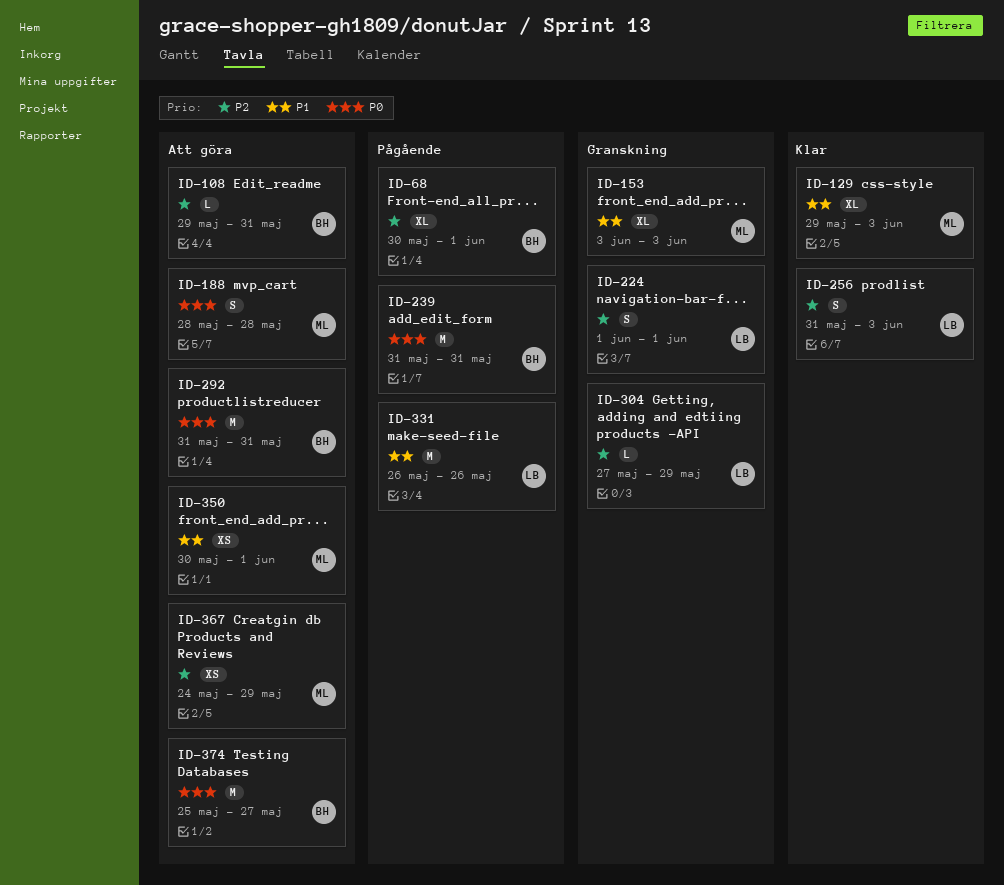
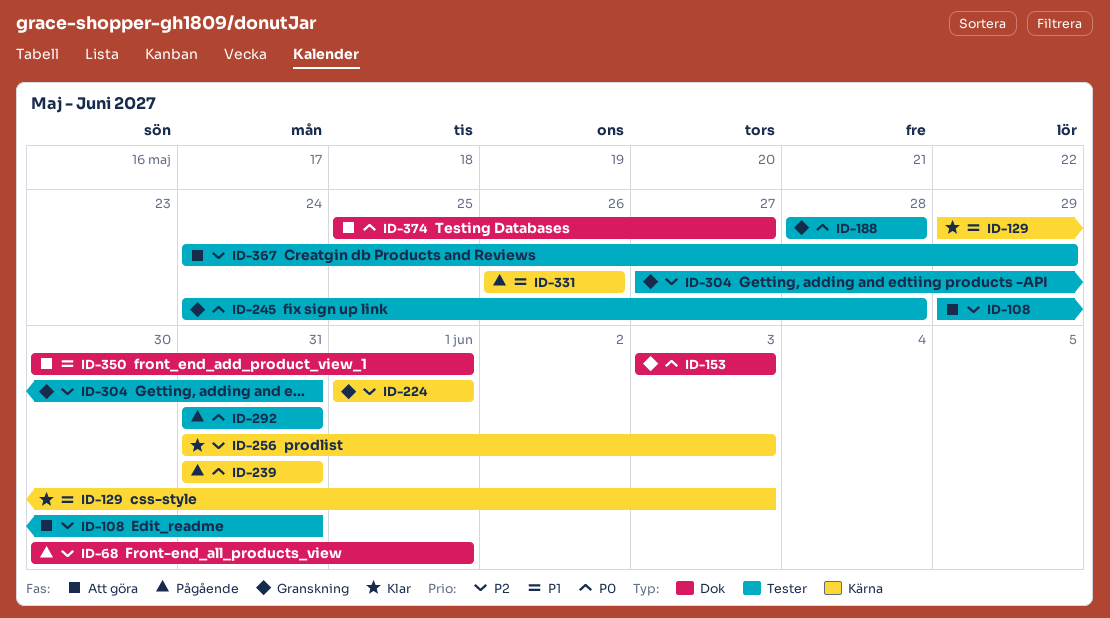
ID-153, priority: P1 -> P0
ID-188, status: Att göra -> Granskning
ID-245: none -> present
ID-292, status: Att göra -> Pågående
ID-304, due: May 29 -> May 31

